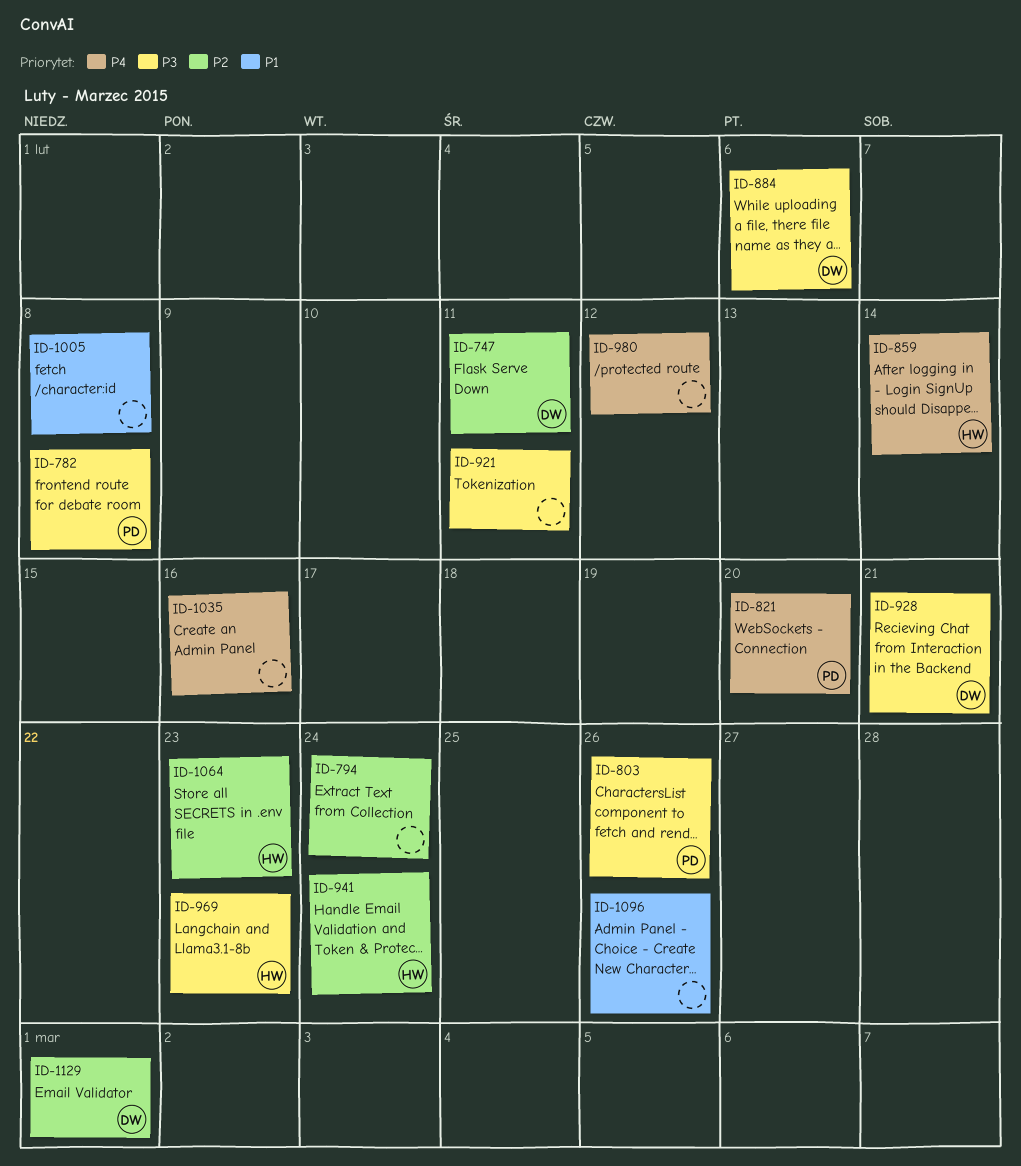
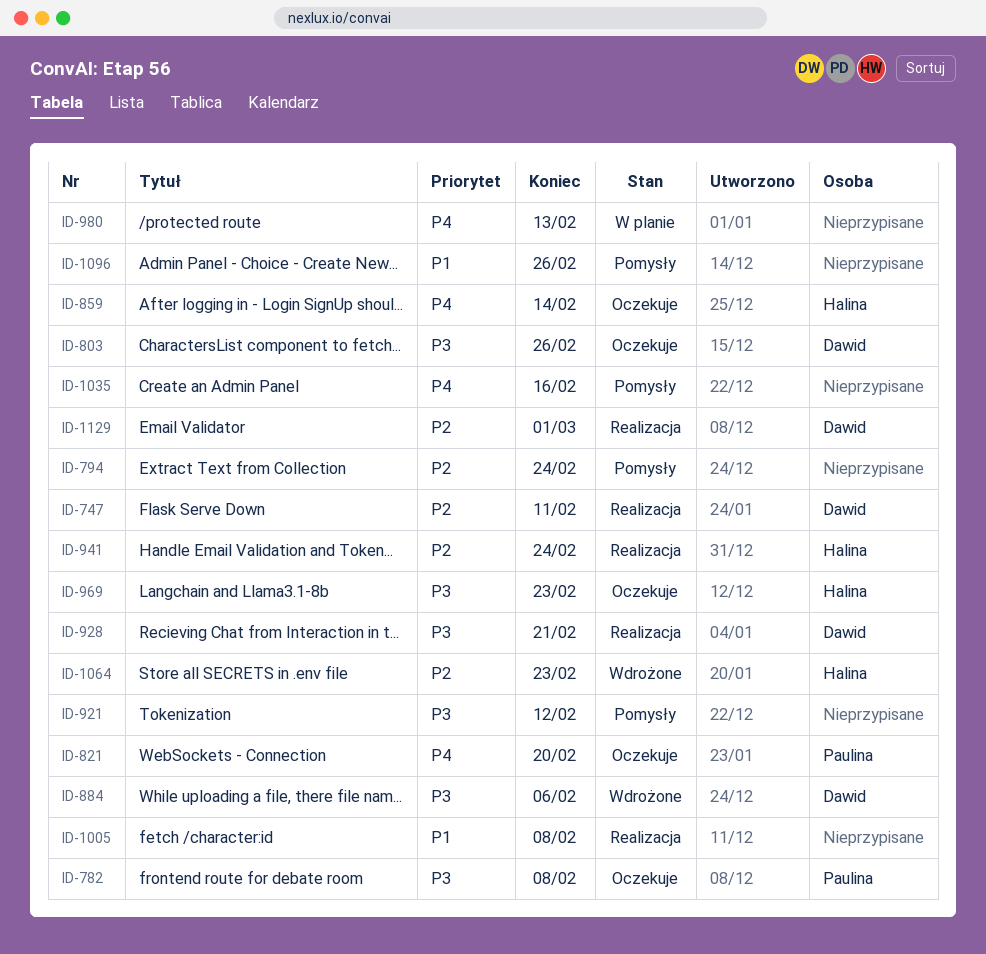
ID-803, owner: Paulina -> Dawid
ID-921, due: Feb 11 -> Feb 12
ID-980, due: Feb 12 -> Feb 13

